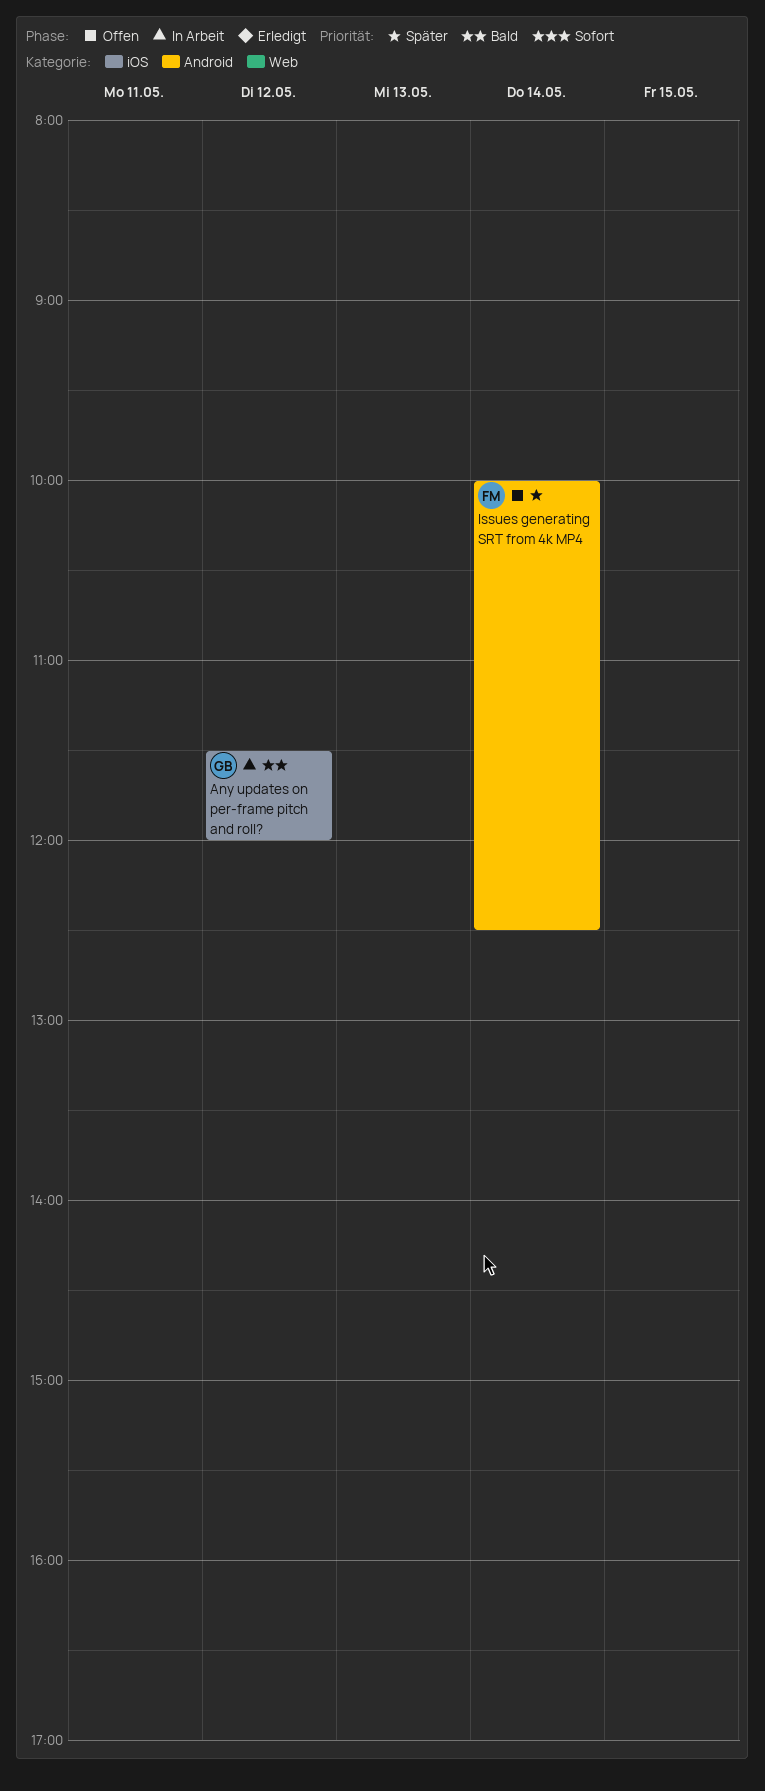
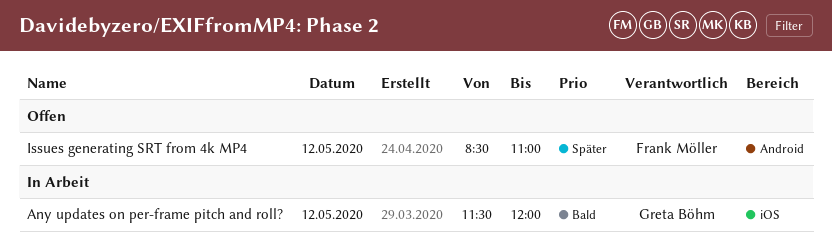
Issues generating SRT from 4k MP4, day: May 14 -> May 12
Issues generating SRT from 4k MP4, begins: 10:00 -> 08:30
Issues generating SRT from 4k MP4, ends: 12:30 -> 11:00

